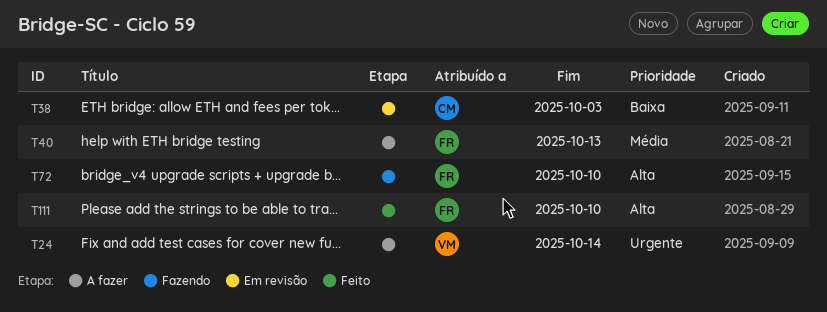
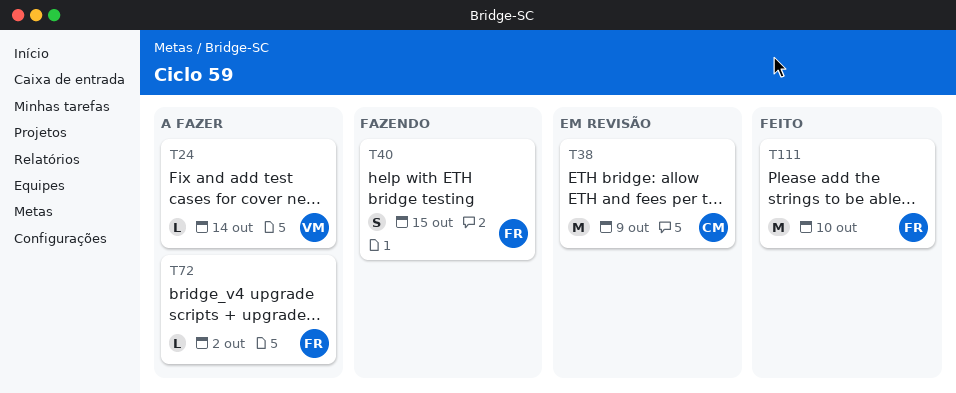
T38, due: Oct 3 -> Oct 9
T40, status: A fazer -> Fazendo
T40, due: Oct 13 -> Oct 15
T72, status: Fazendo -> A fazer
T72, due: Oct 10 -> Oct 2

